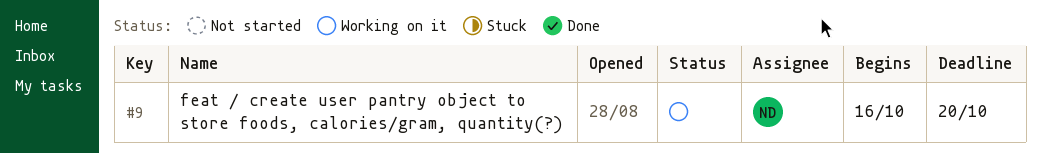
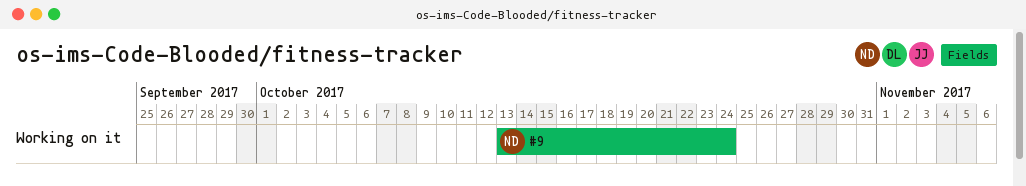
#9, start: Oct 16 -> Oct 13
#9, due: Oct 20 -> Oct 24

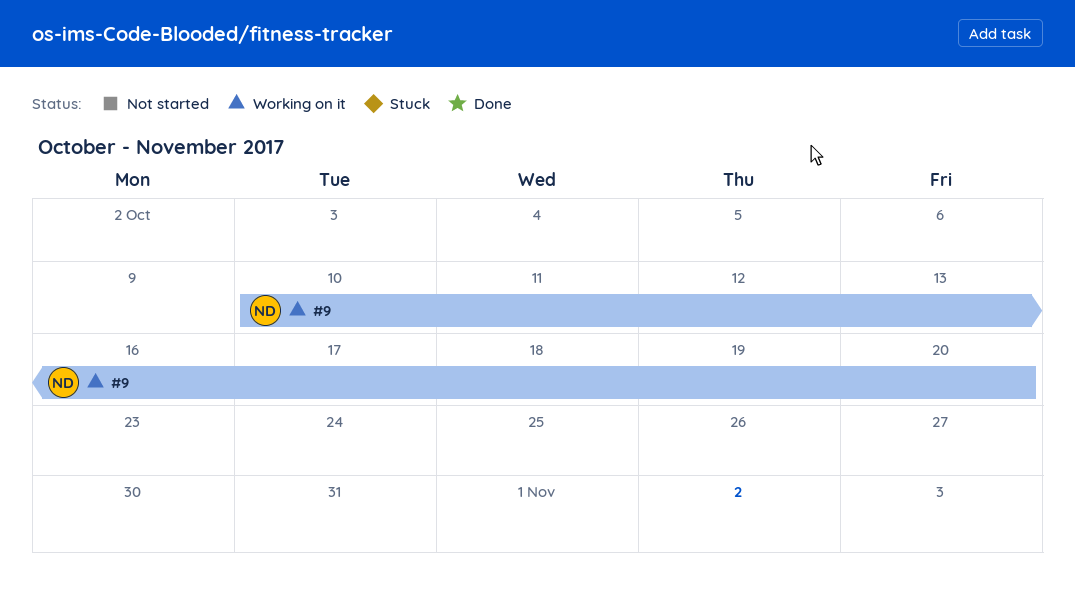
#9, start: Oct 13 -> Oct 10
#9, due: Oct 24 -> Oct 20

